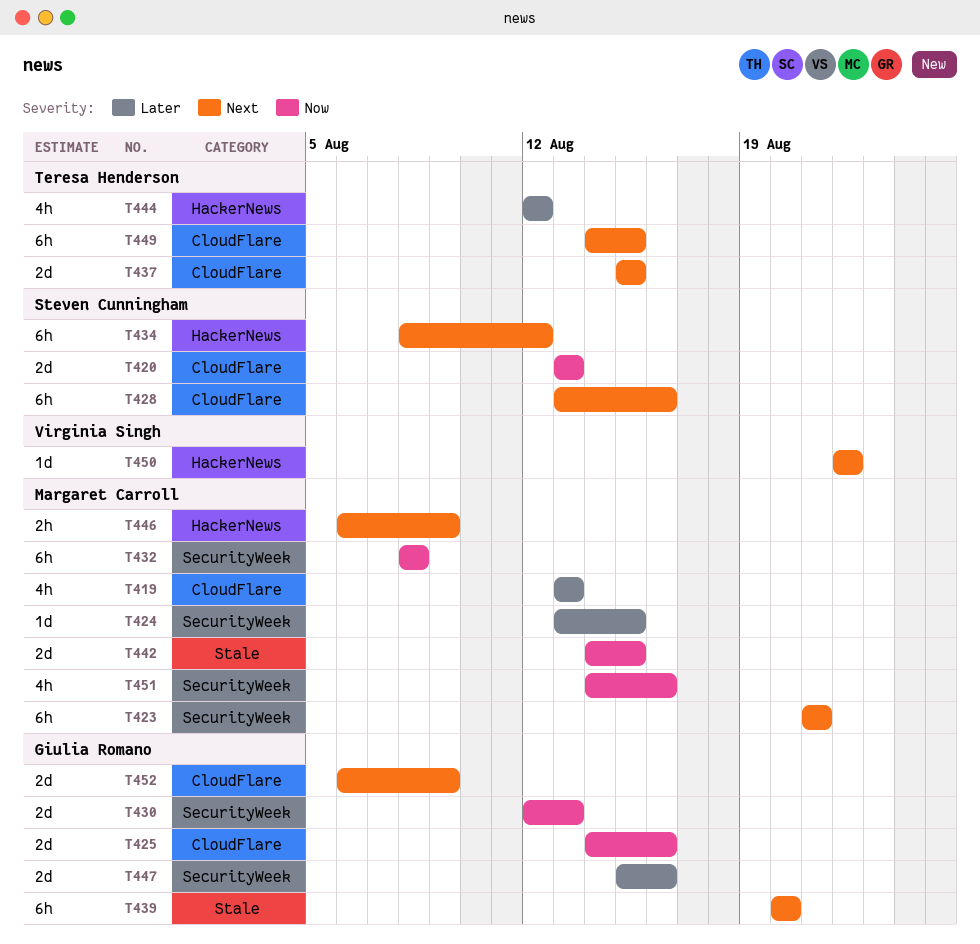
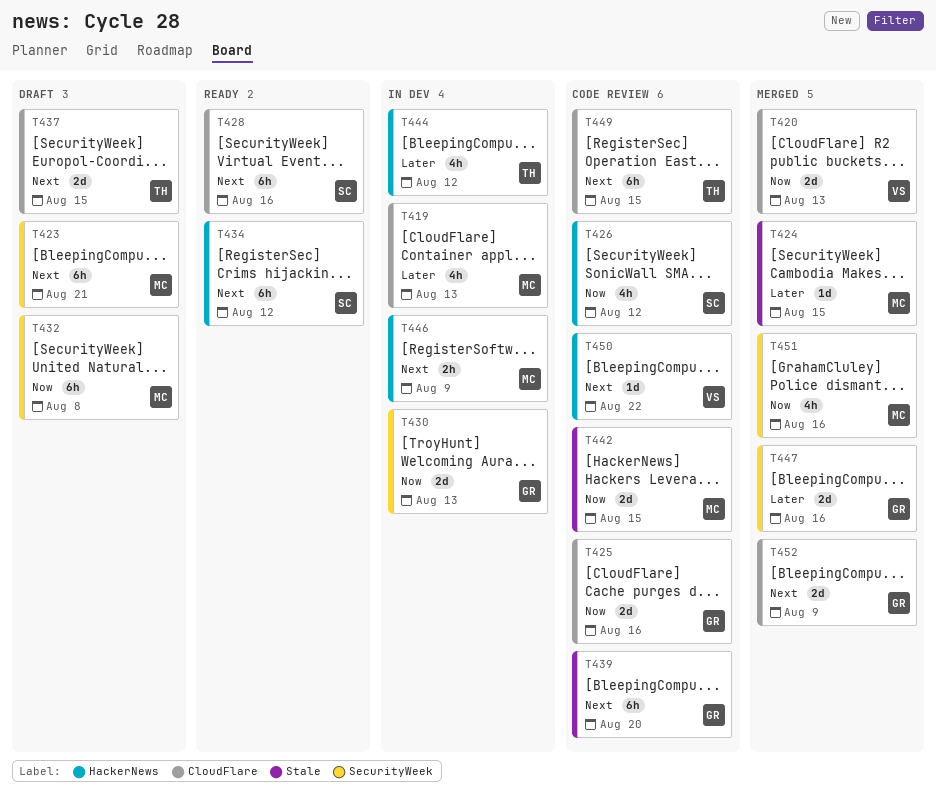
T420, owner: Steven Cunningham -> Virginia Singh
T424, label: SecurityWeek -> Stale
T426: none -> present

